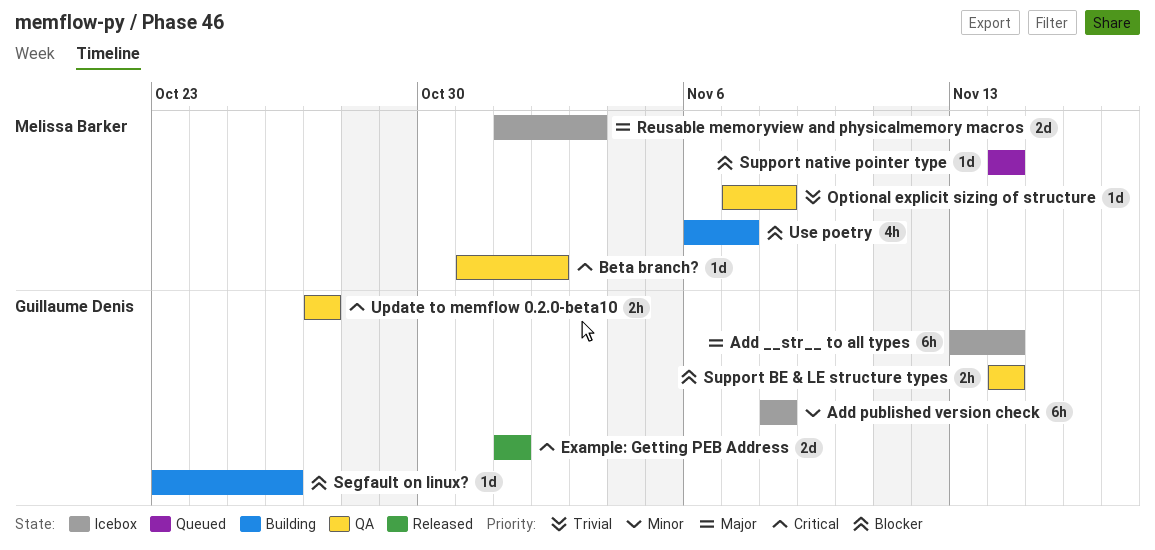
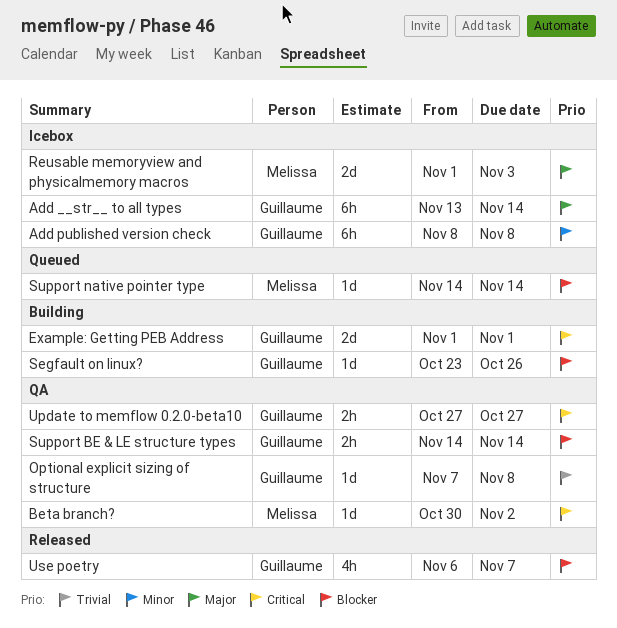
Beta branch?, start: Oct 31 -> Oct 30
Example: Getting PEB Address, status: Released -> Building
Optional explicit sizing of structure, owner: Melissa Barker -> Guillaume Denis
Use poetry, status: Building -> Released
Use poetry, owner: Melissa Barker -> Guillaume Denis

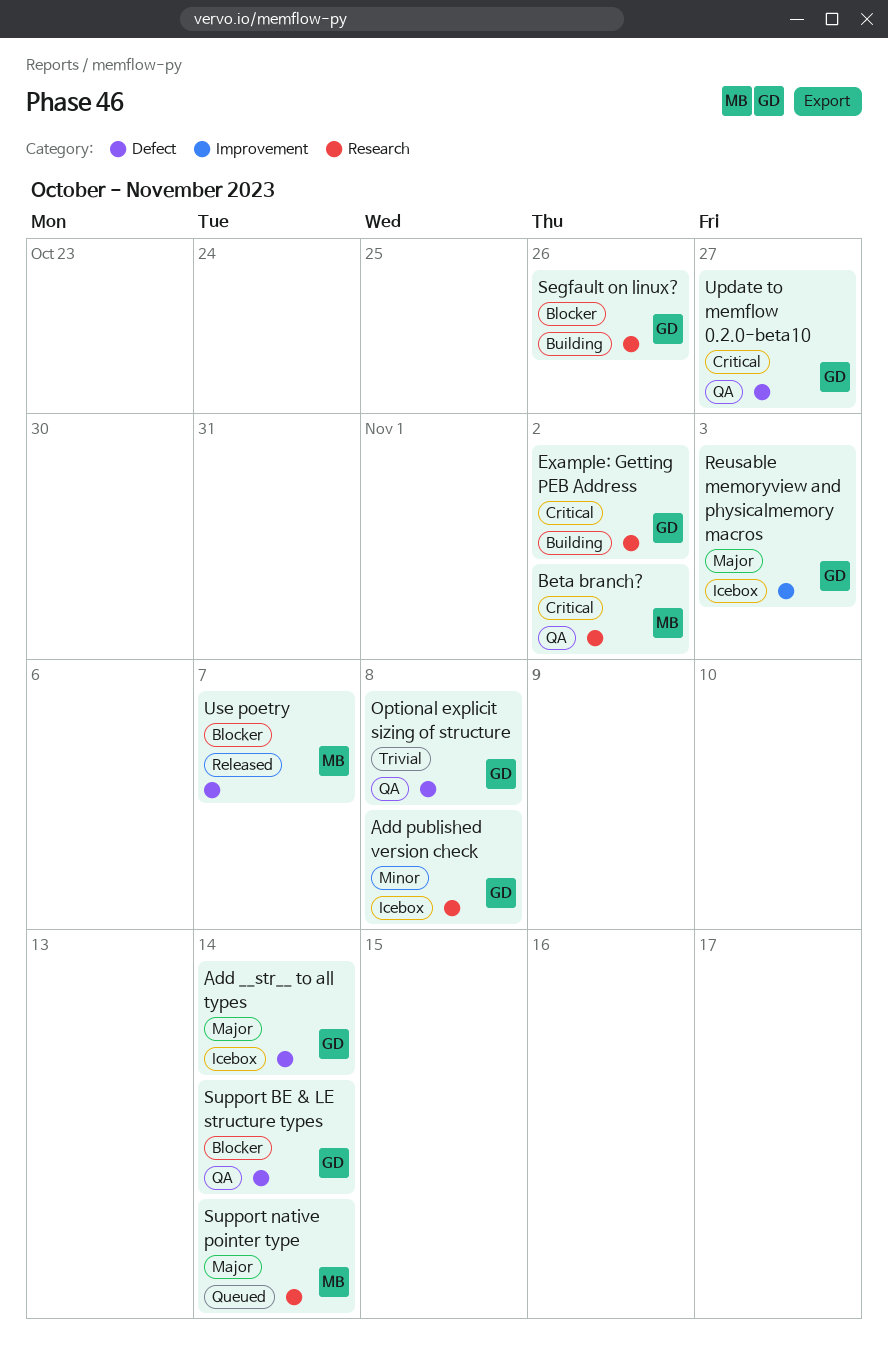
Example: Getting PEB Address, due: Nov 1 -> Nov 2
Reusable memoryview and physicalmemory macros, owner: Melissa -> Guillaume
Support native pointer type, priority: Blocker -> Major
Use poetry, owner: Guillaume -> Melissa

